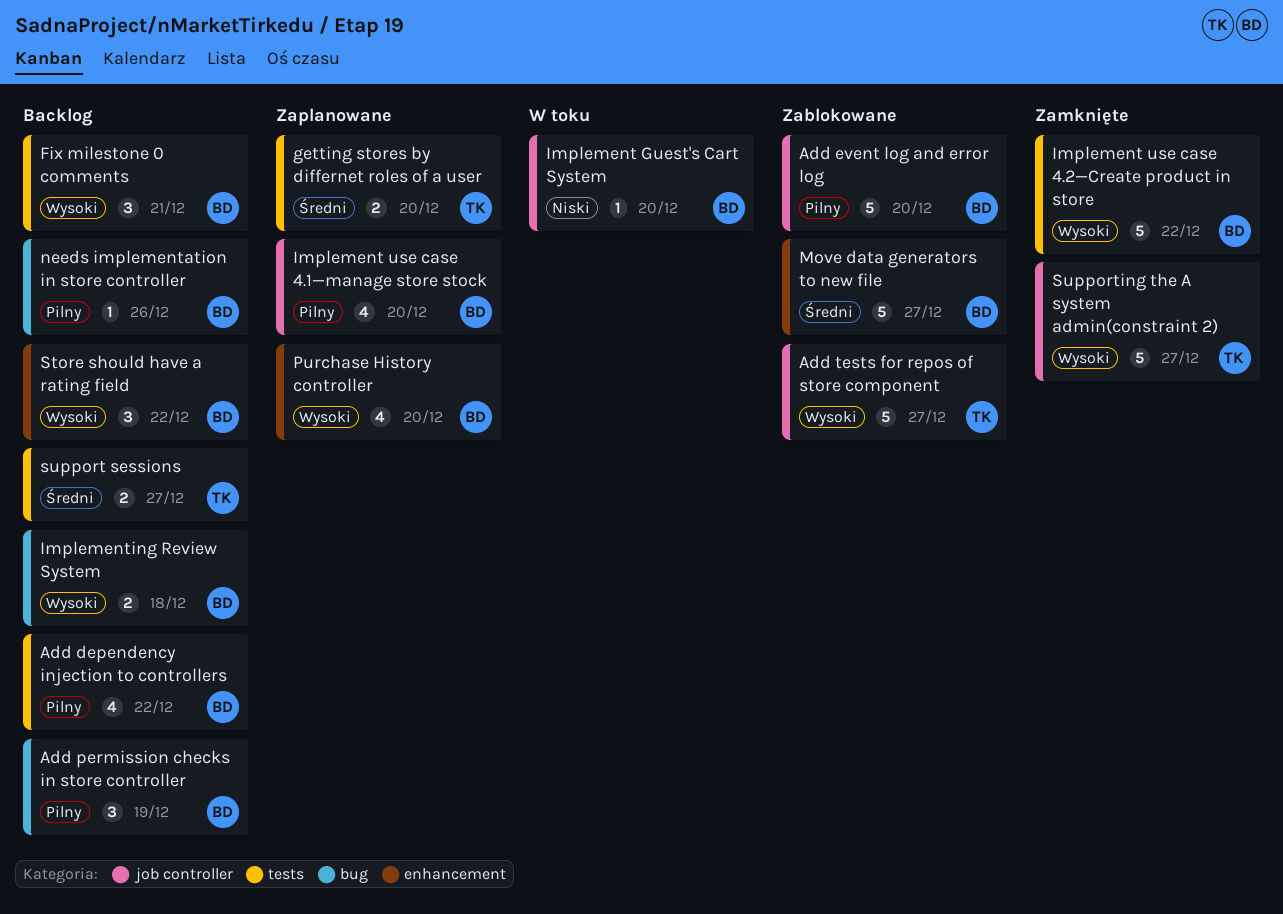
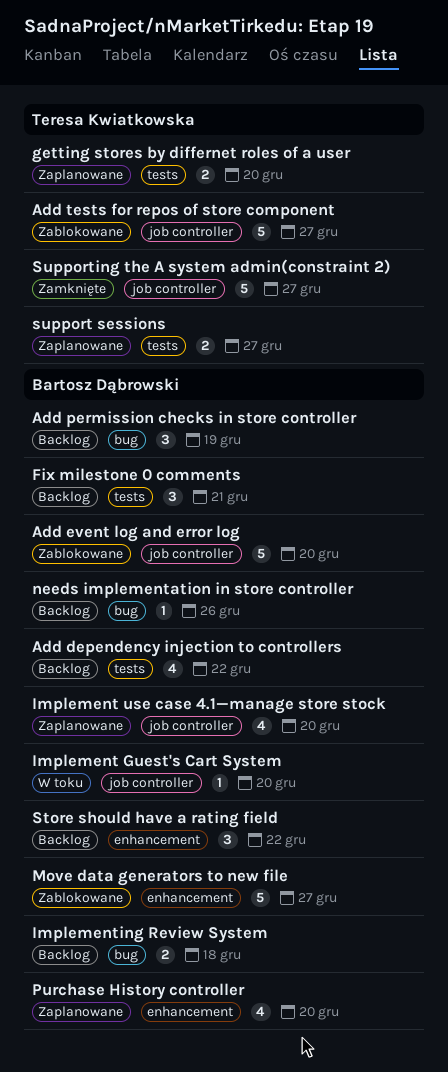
Implement use case 4.2—Create product in store: present -> none
support sessions, status: Backlog -> Zaplanowane

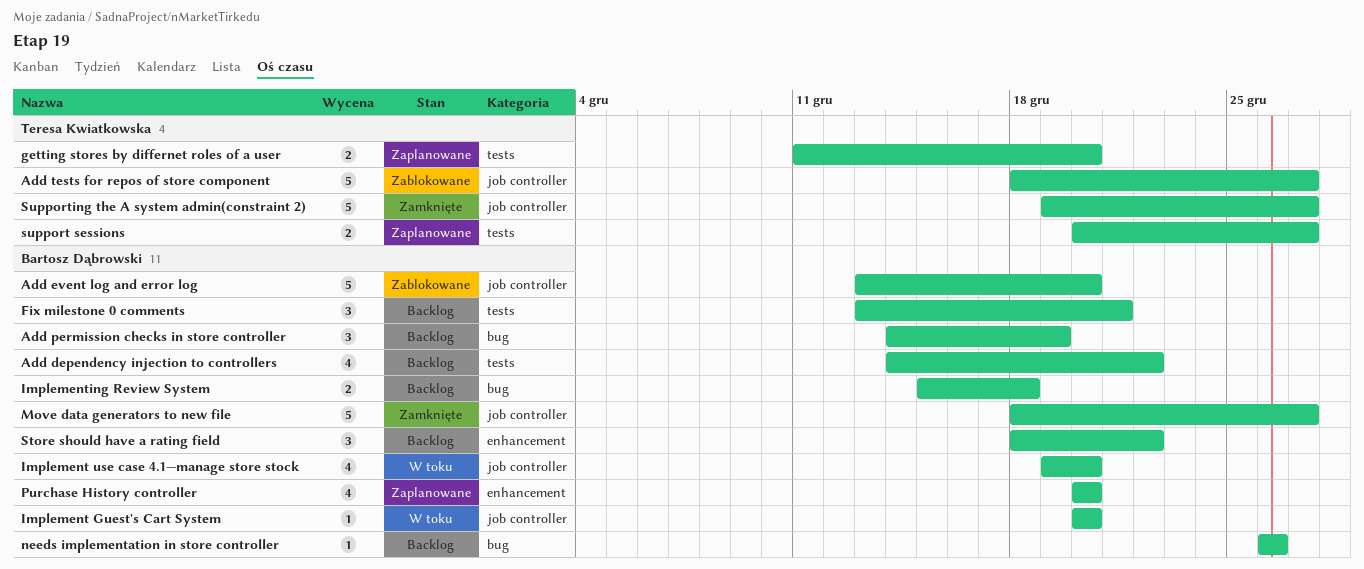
Implement use case 4.1—manage store stock, status: Zaplanowane -> W toku
Move data generators to new file, status: Zablokowane -> Zamknięte
Move data generators to new file, label: enhancement -> job controller

